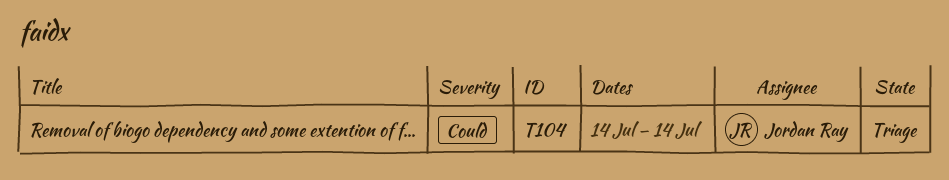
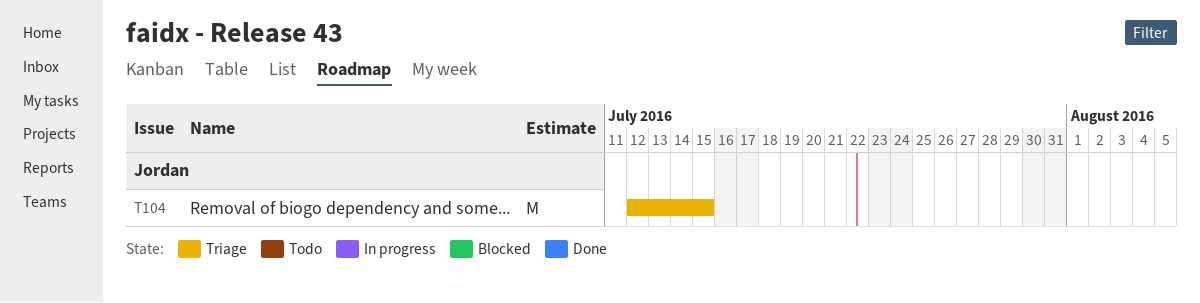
T104, start: Jul 14 -> Jul 12
T104, due: Jul 14 -> Jul 15

